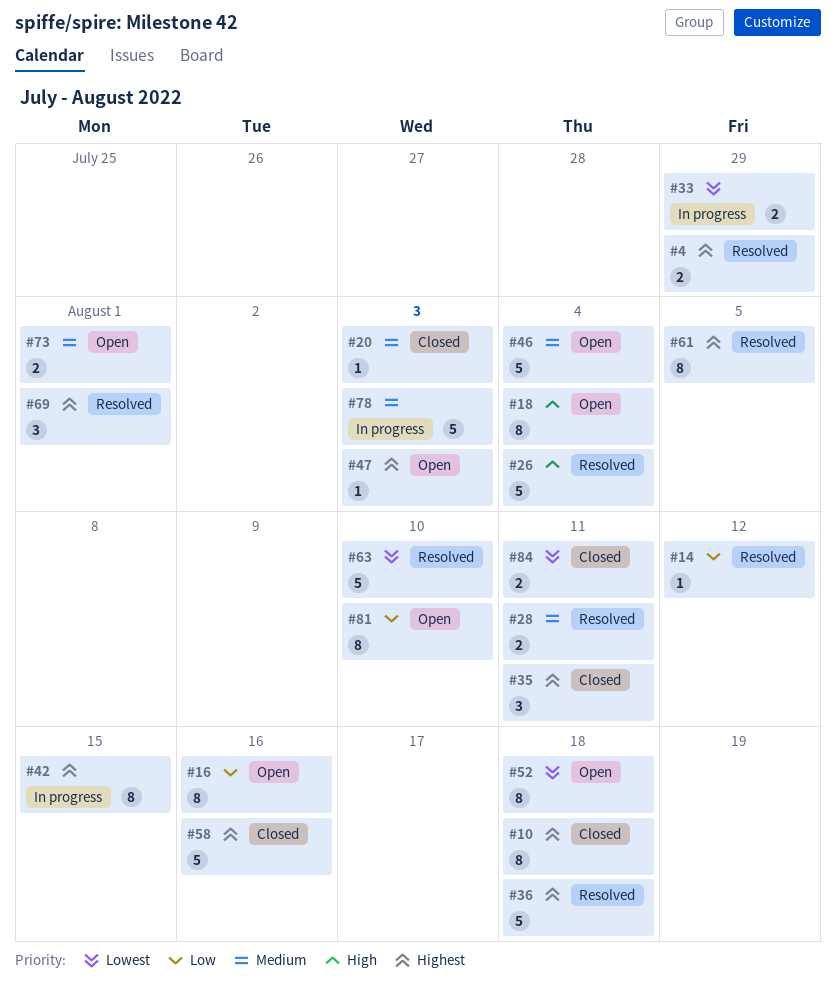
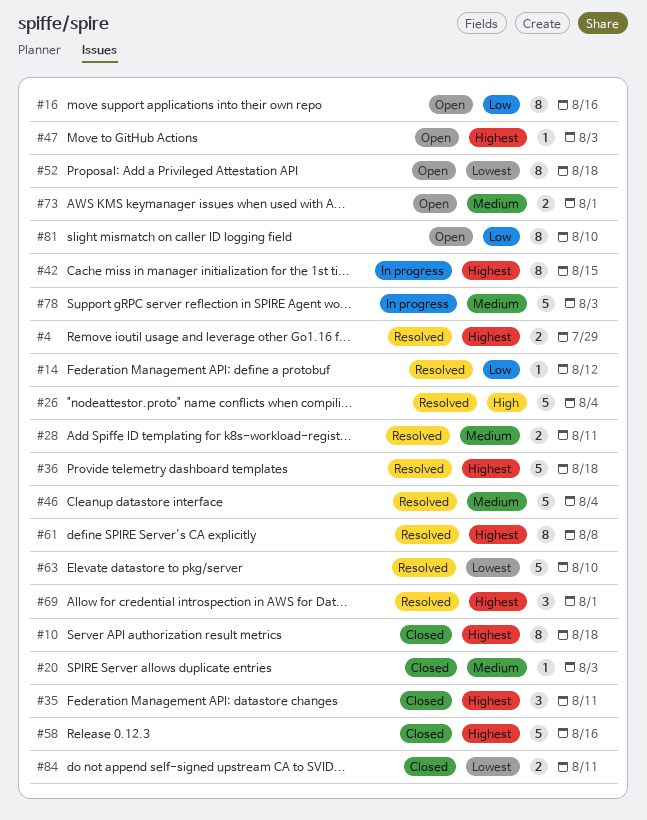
#18: present -> none
#33: present -> none
#46, status: Open -> Resolved
#61, due: Aug 5 -> Aug 8

